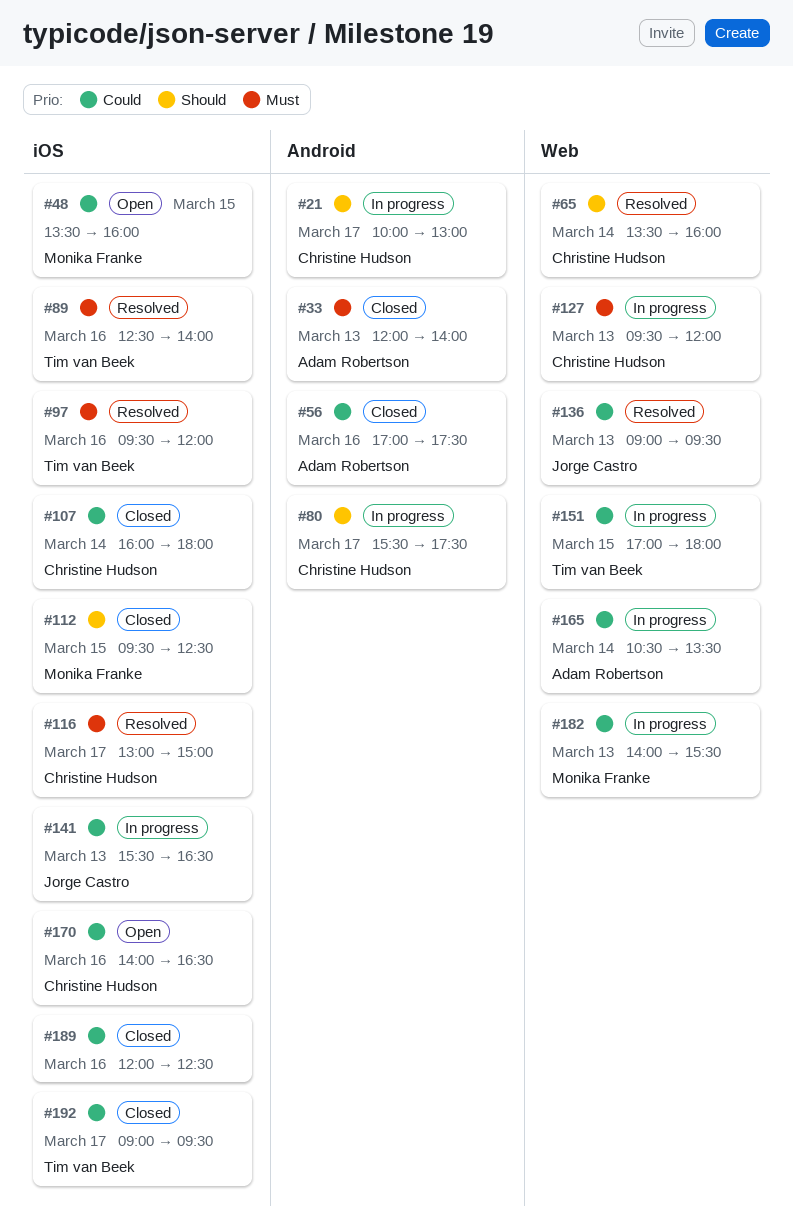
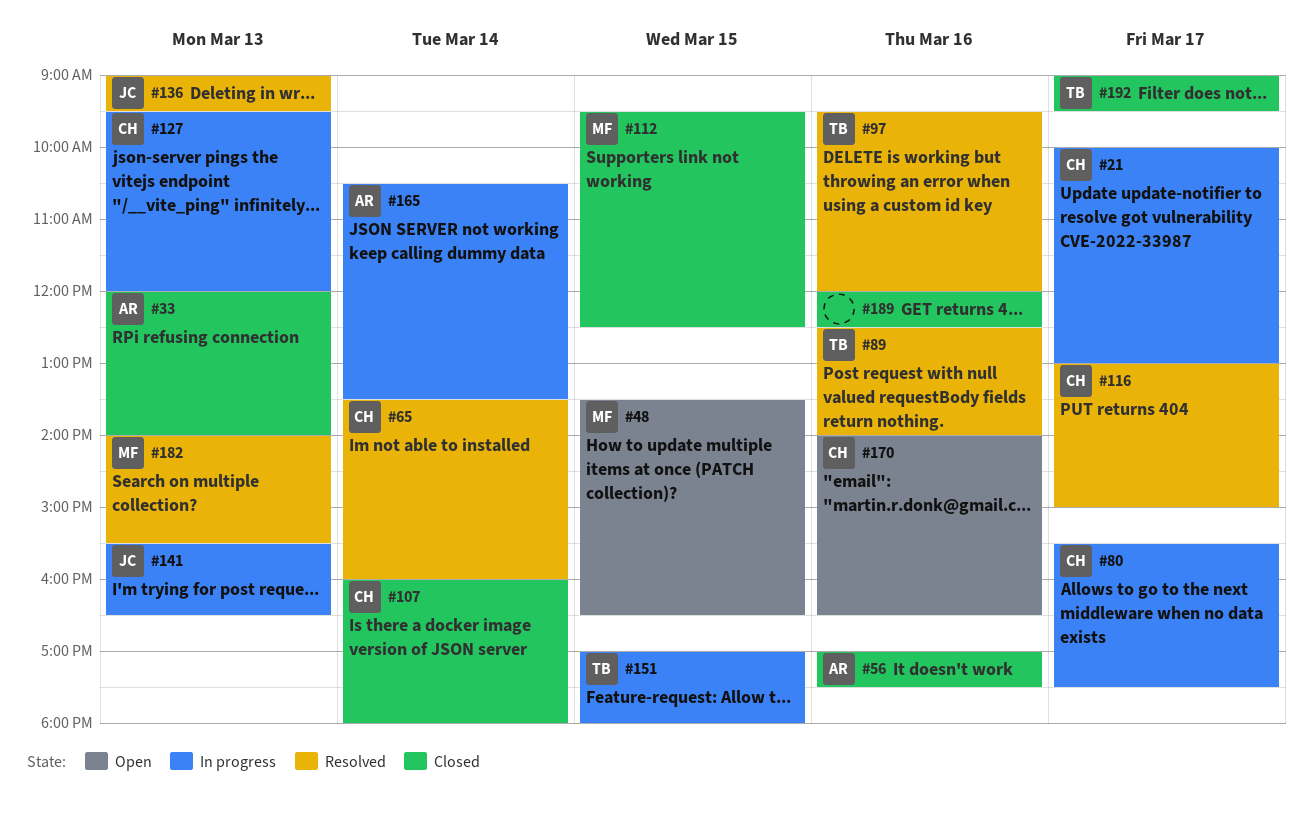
#48, ends: 16:00 -> 16:30
#182, status: In progress -> Resolved

